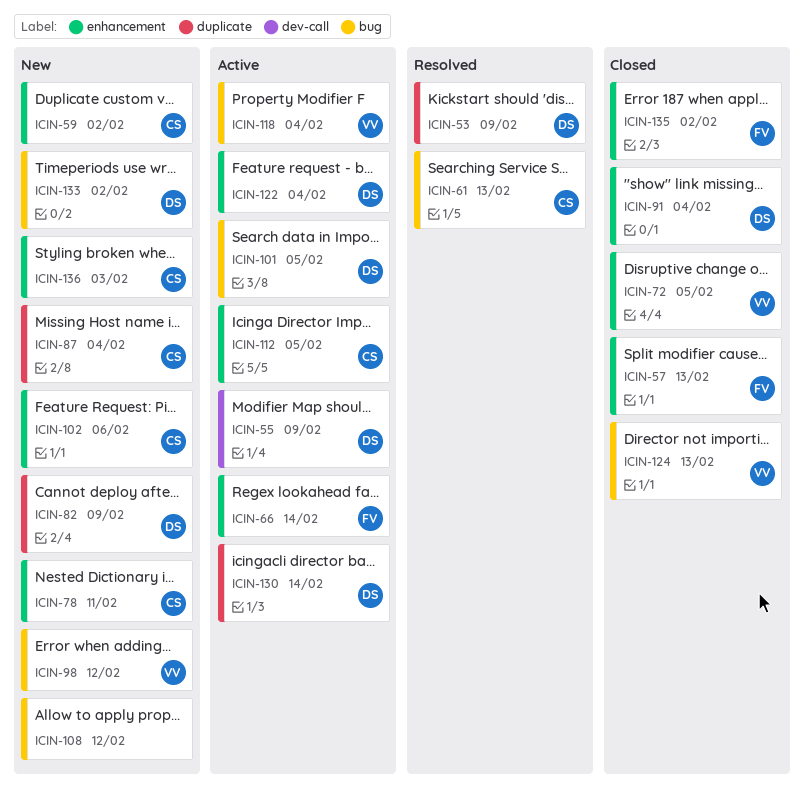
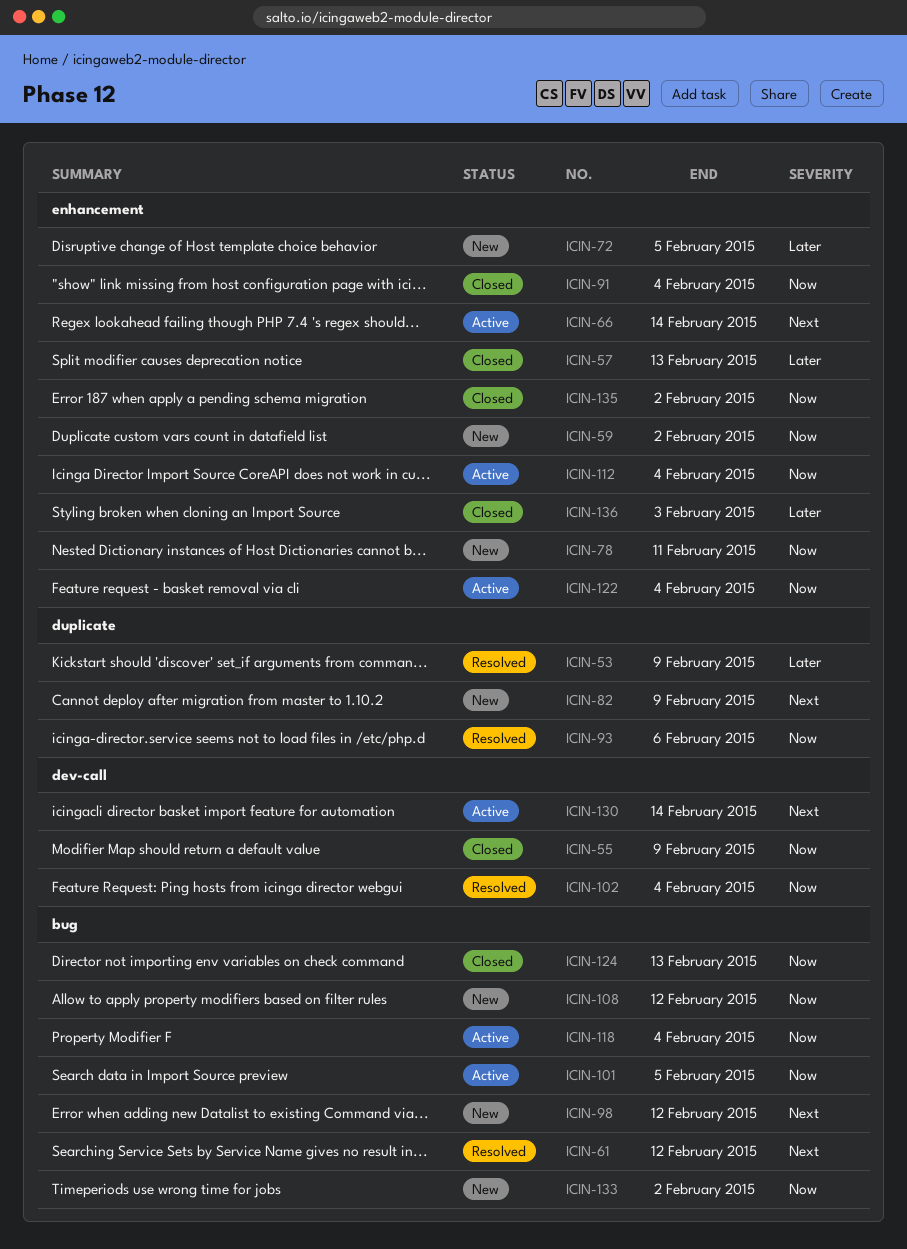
ICIN-55, status: Active -> Closed
ICIN-61, due: Feb 13 -> Feb 12
ICIN-72, status: Closed -> New
ICIN-87: present -> none
ICIN-93: none -> present
ICIN-102, status: New -> Resolved
ICIN-102, label: enhancement -> dev-call
ICIN-102, due: Feb 6 -> Feb 4
ICIN-112, due: Feb 5 -> Feb 4
ICIN-130, label: duplicate -> dev-call
ICIN-136, status: New -> Closed

